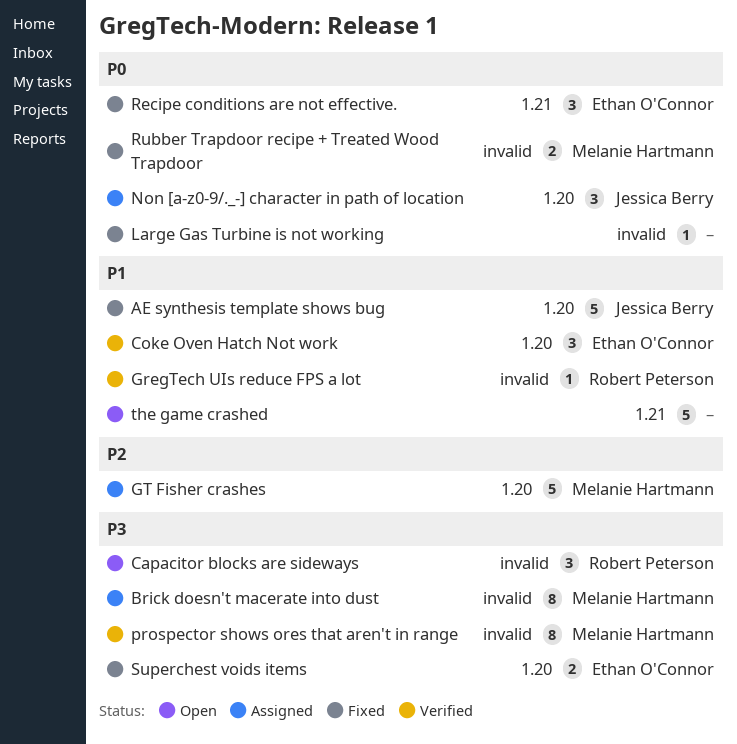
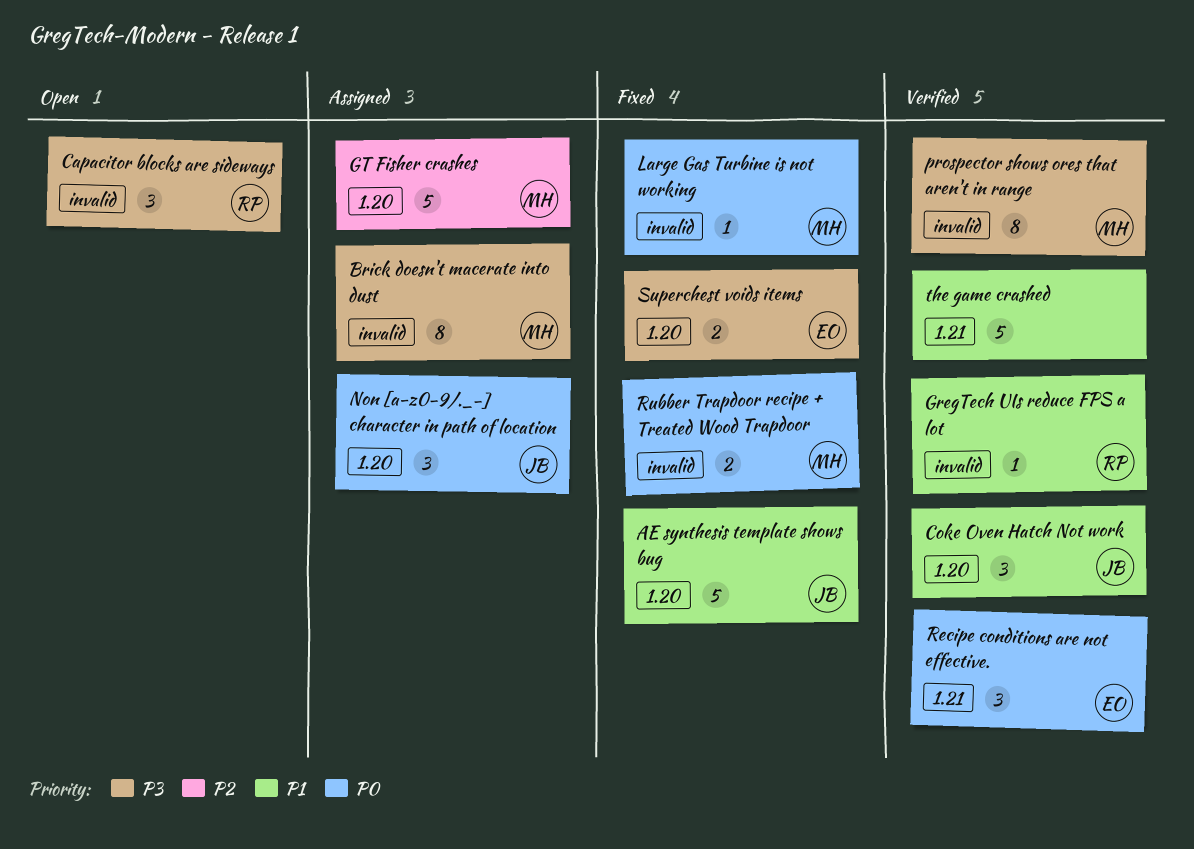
Coke Oven Hatch Not work, owner: Ethan O'Connor -> Jessica Berry
Large Gas Turbine is not working, owner: none -> Melanie Hartmann
Recipe conditions are not effective., status: Fixed -> Verified
the game crashed, status: Open -> Verified

